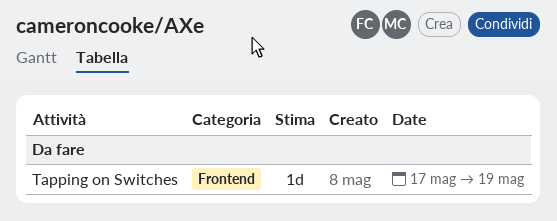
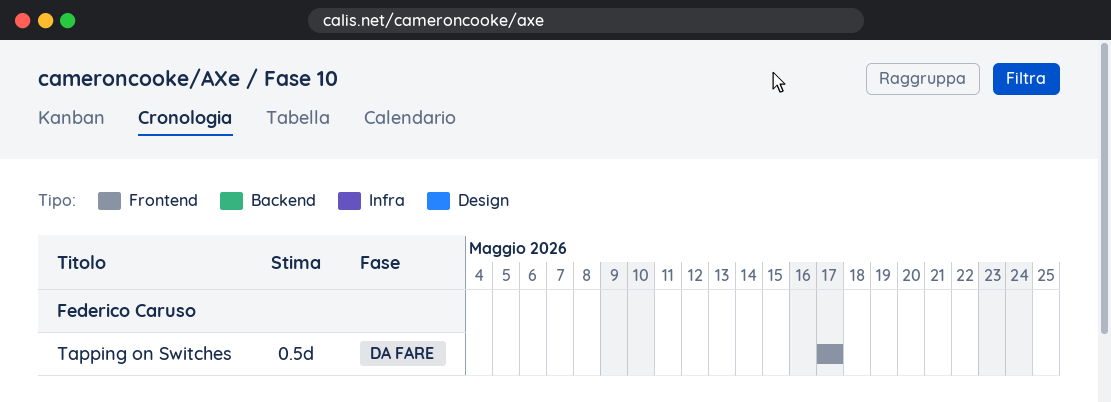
Tapping on Switches, estimate: 1d -> 0.5d
Tapping on Switches, due: May 19 -> May 17

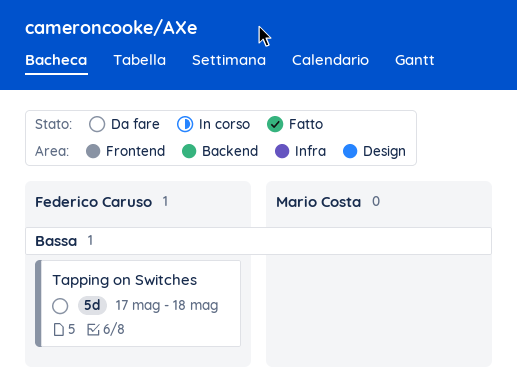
Tapping on Switches, estimate: 0.5d -> 5d
Tapping on Switches, due: May 17 -> May 18

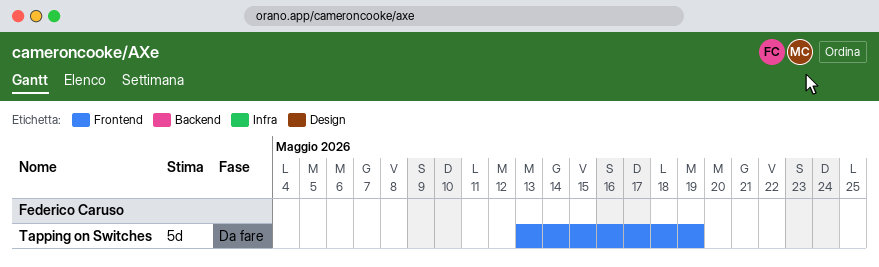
Tapping on Switches, start: May 17 -> May 13
Tapping on Switches, due: May 18 -> May 19

